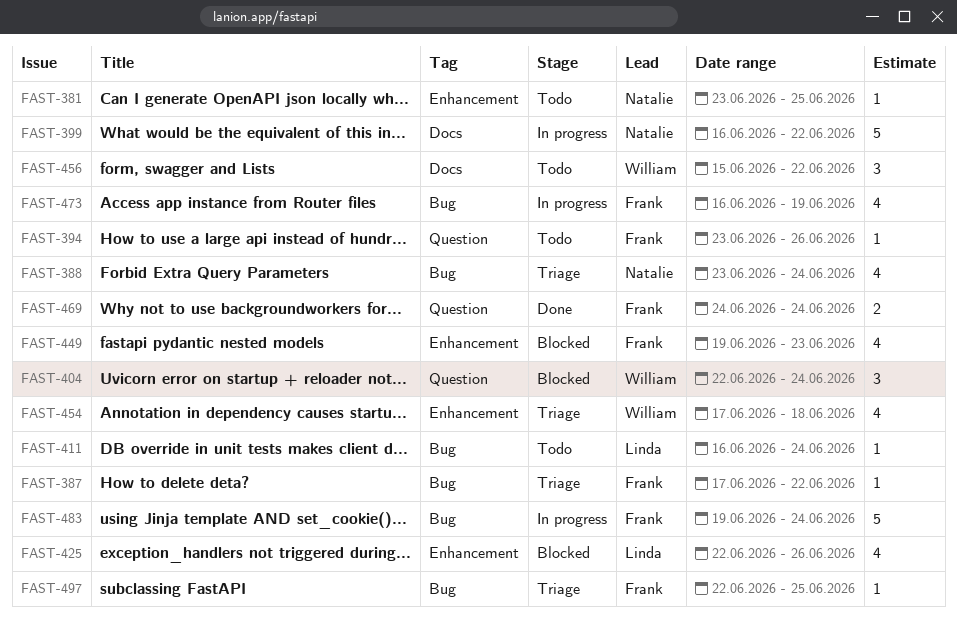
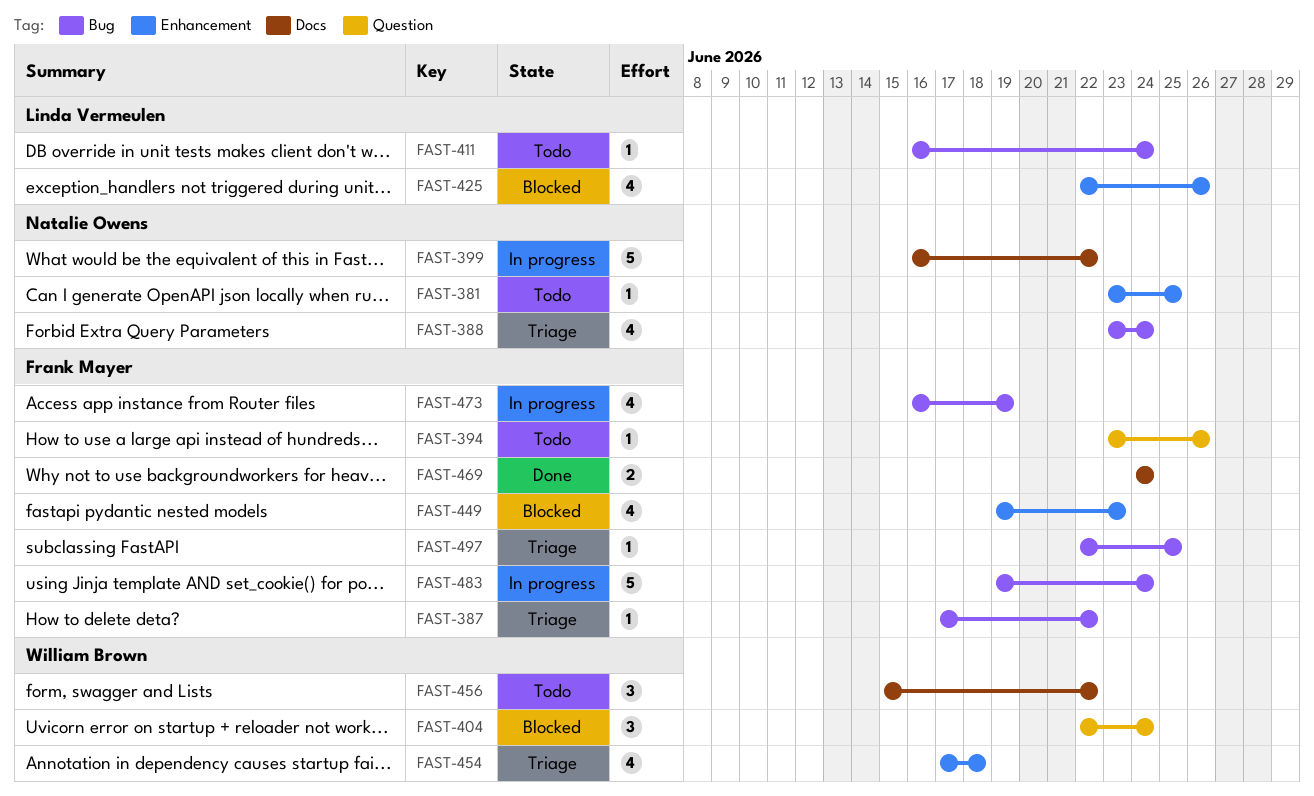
FAST-469, label: Question -> Docs

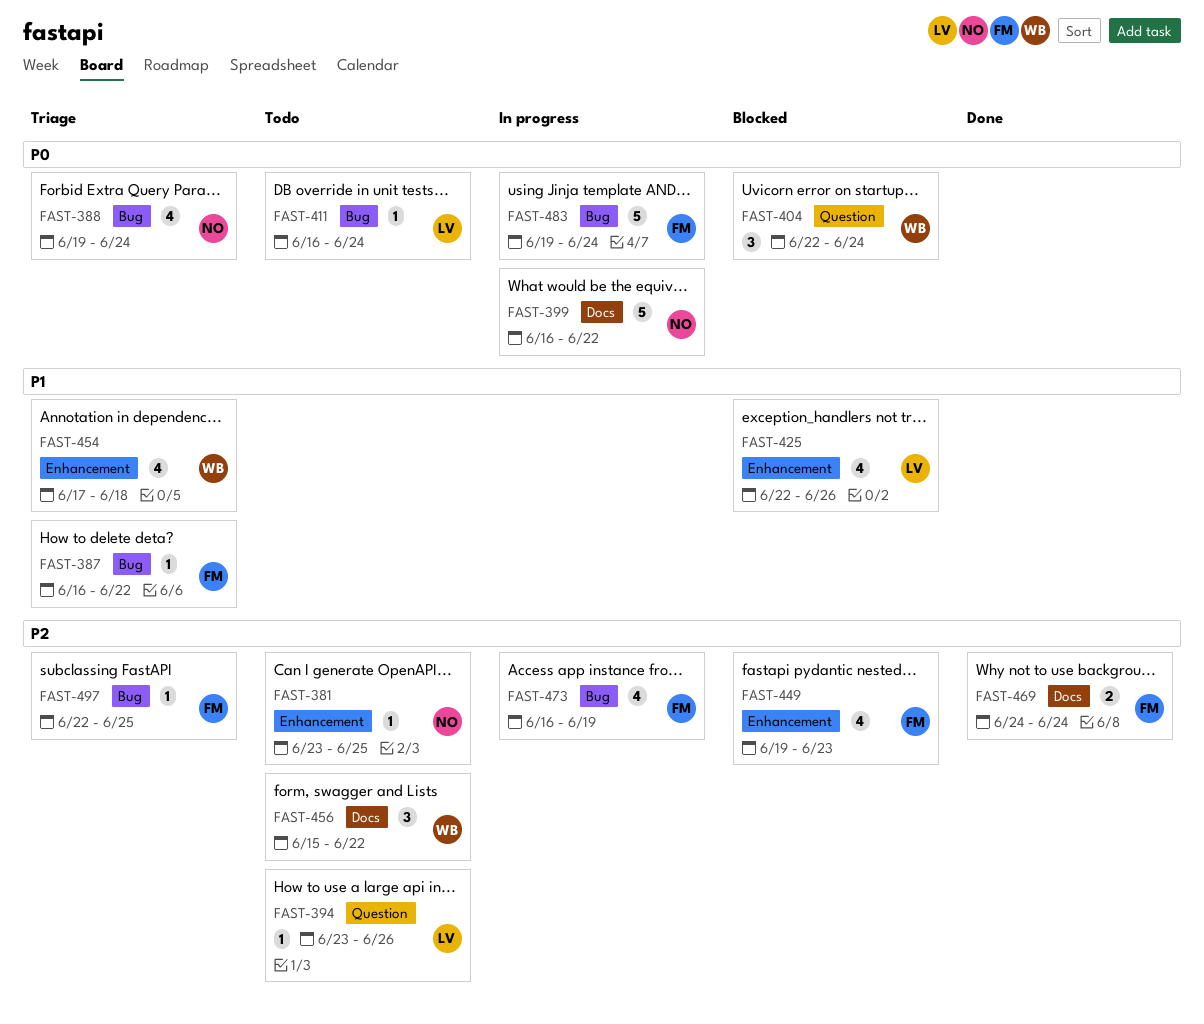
FAST-387, start: Jun 17 -> Jun 16
FAST-388, start: Jun 23 -> Jun 19
FAST-394, owner: Frank Mayer -> Linda Vermeulen

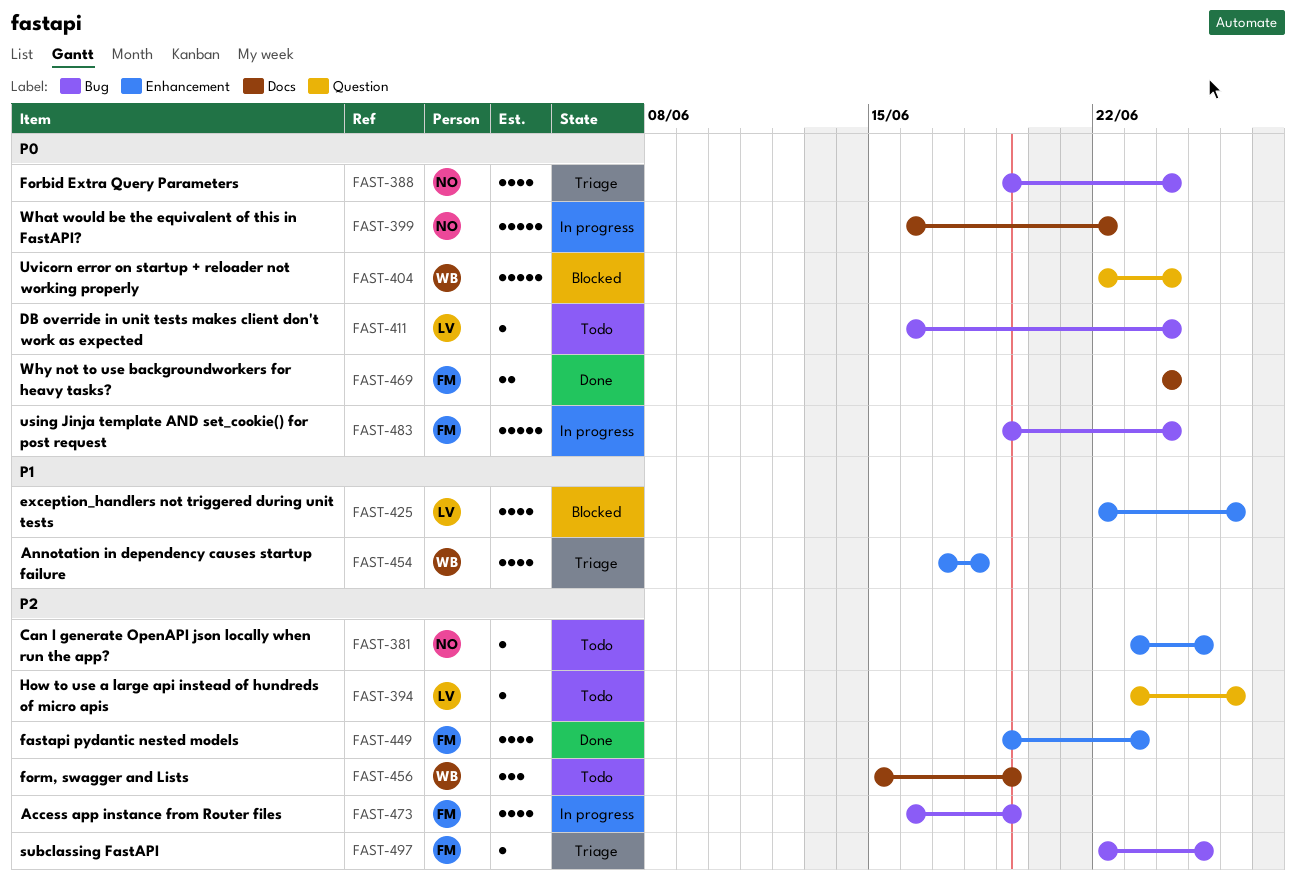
FAST-387: present -> none
FAST-404, estimate: 3 -> 5
FAST-449, status: Blocked -> Done
FAST-456, due: Jun 22 -> Jun 19
FAST-469, priority: P2 -> P0

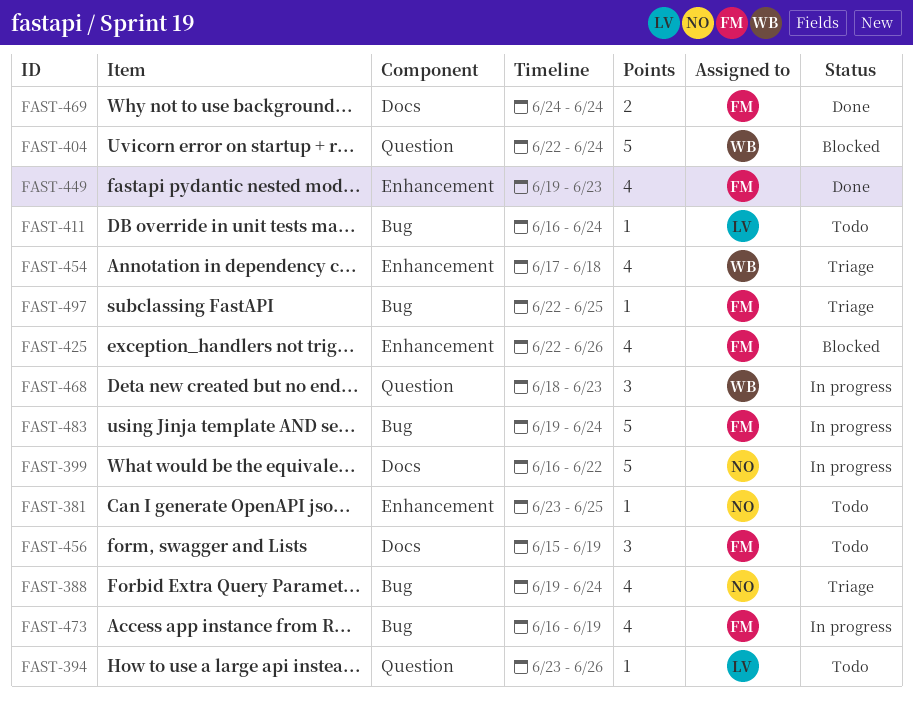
FAST-425, owner: LV -> FM
FAST-456, owner: WB -> FM
FAST-468: none -> present

